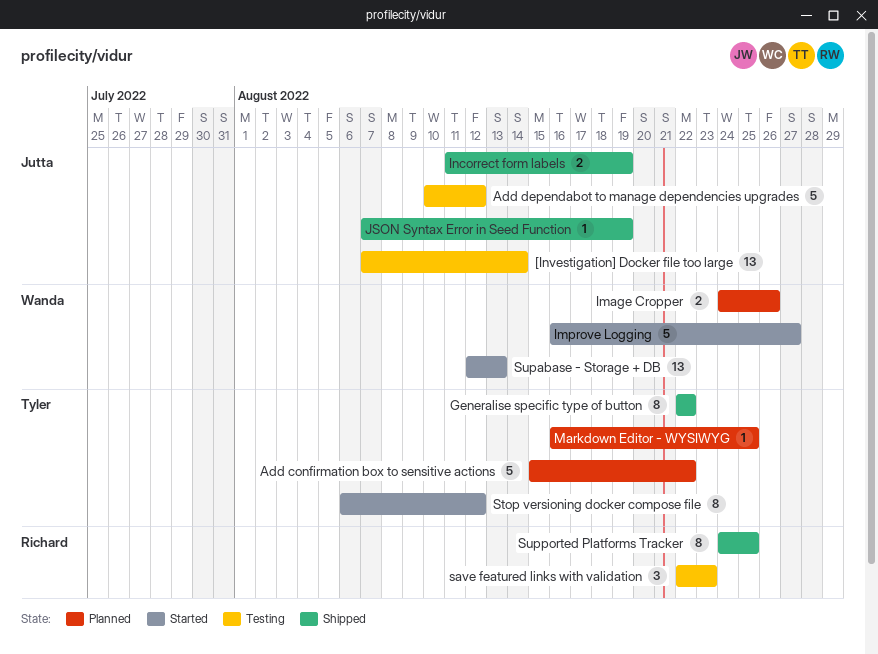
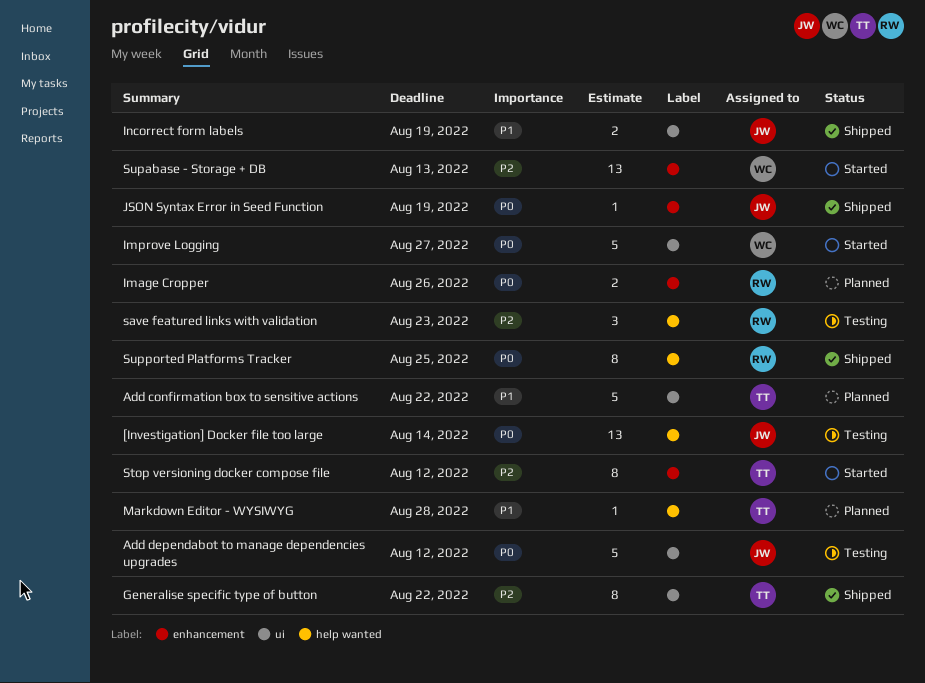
Image Cropper, owner: Wanda -> Richard
Markdown Editor - WYSIWYG, due: Aug 25 -> Aug 28

